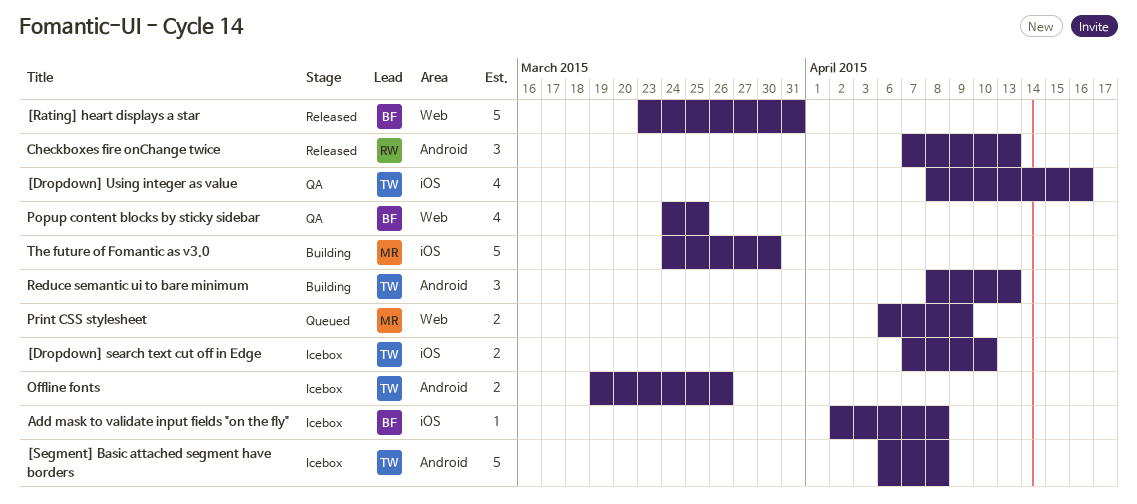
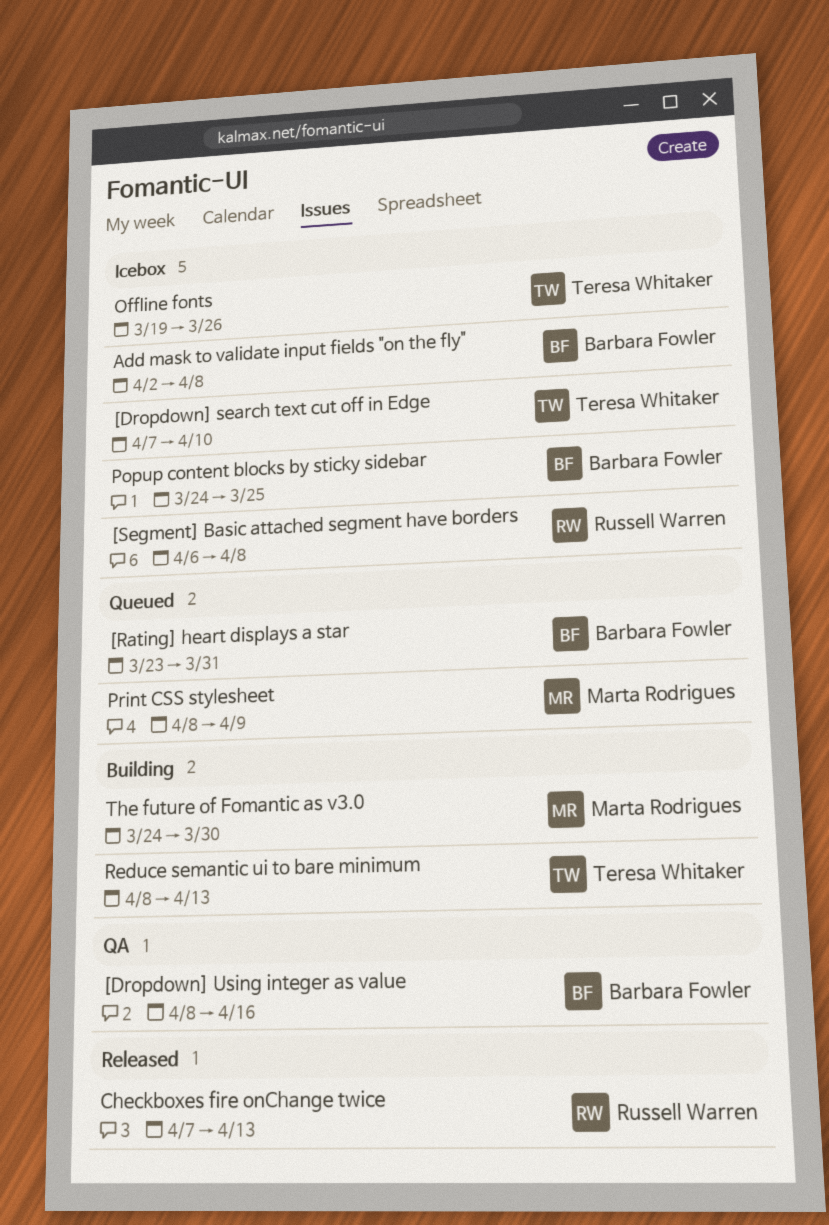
[Dropdown] Using integer as value, owner: Teresa Whitaker -> Barbara Fowler
[Rating] heart displays a star, status: Released -> Queued
[Segment] Basic attached segment have borders, owner: Teresa Whitaker -> Russell Warren
Popup content blocks by sticky sidebar, status: QA -> Icebox
Print CSS stylesheet, start: Apr 6 -> Apr 8

